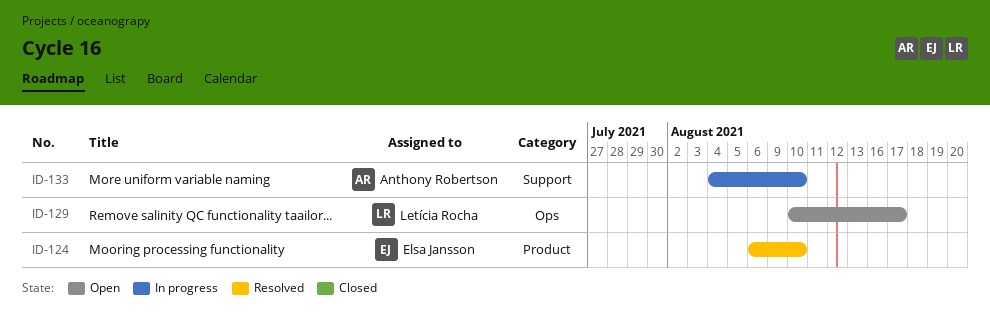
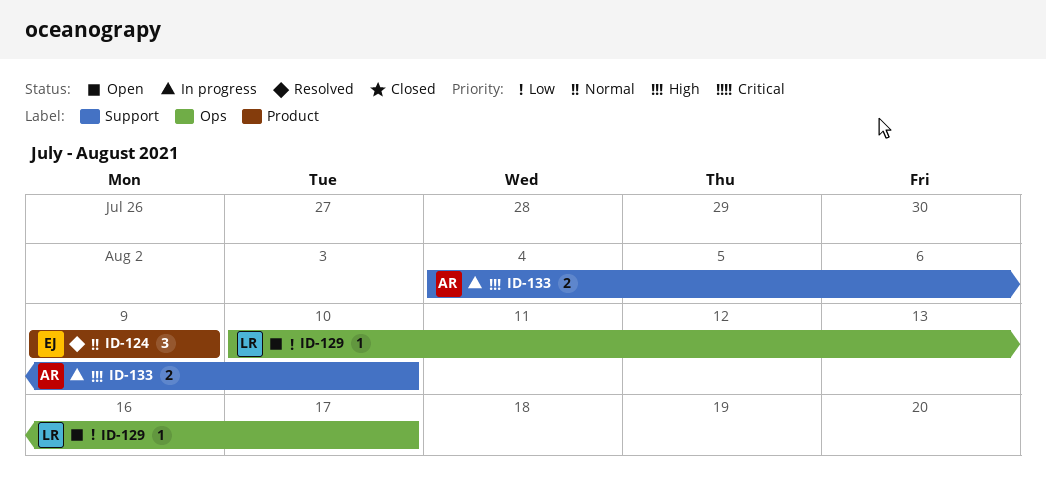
ID-124, start: Aug 6 -> Aug 9
ID-124, due: Aug 10 -> Aug 9

